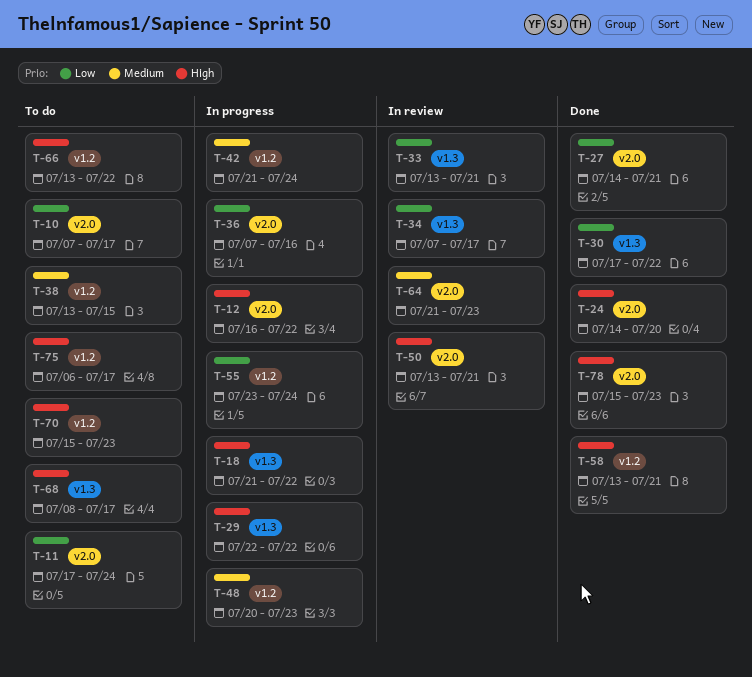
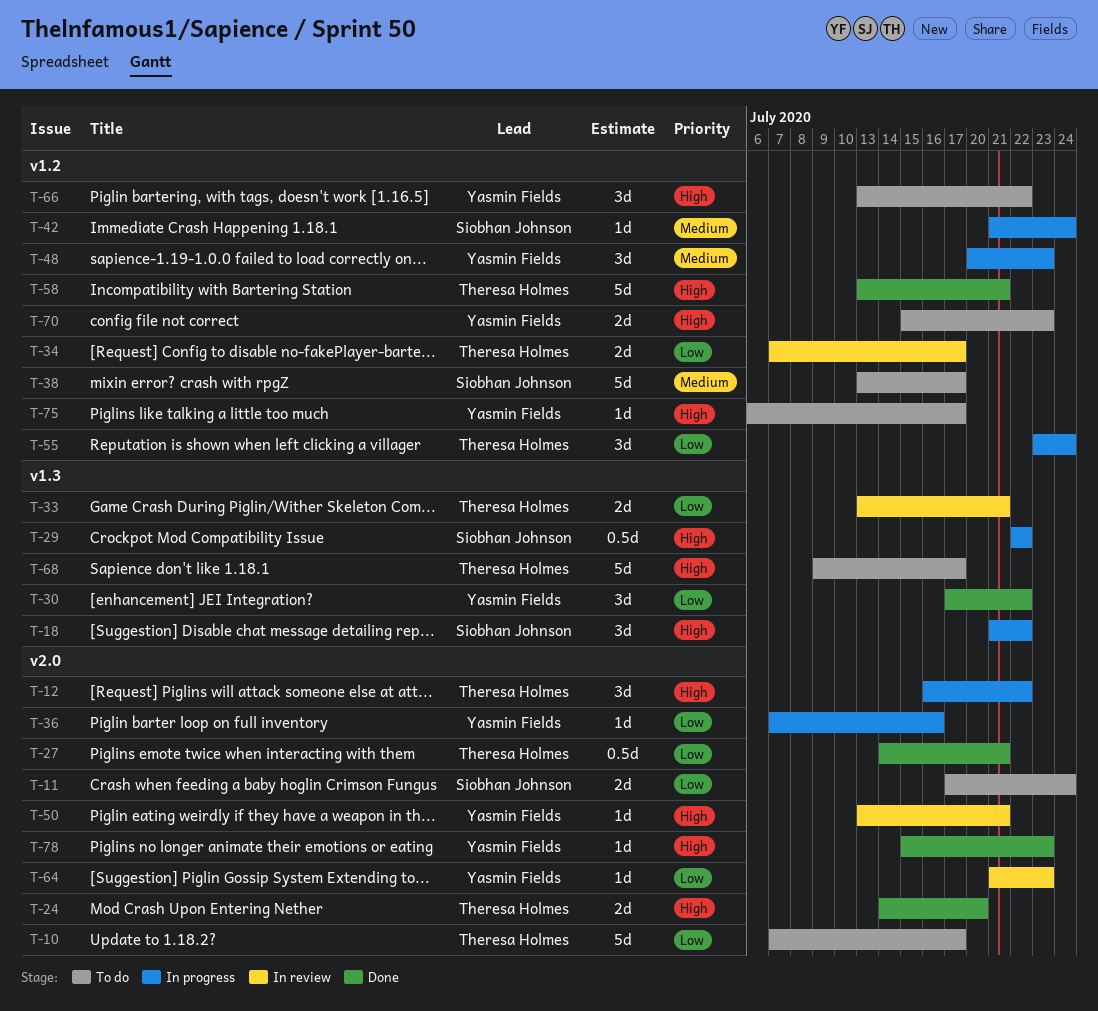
T-34, label: v1.3 -> v1.2
T-38, due: Jul 15 -> Jul 17
T-64, priority: Medium -> Low
T-68, start: Jul 8 -> Jul 9

